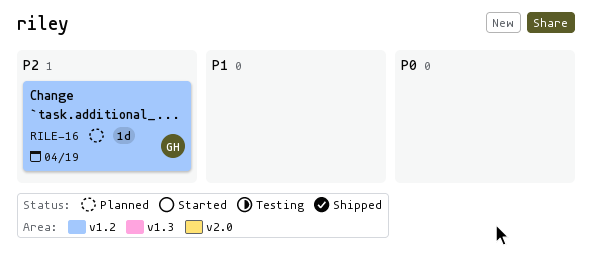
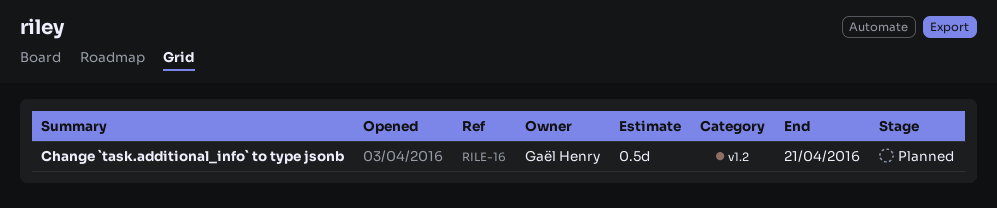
RILE-16, estimate: 1d -> 0.5d
RILE-16, due: Apr 19 -> Apr 21

